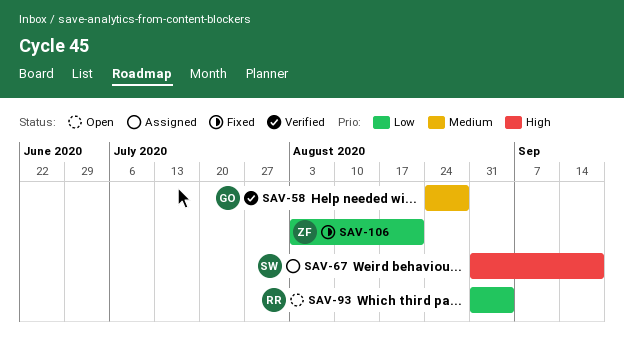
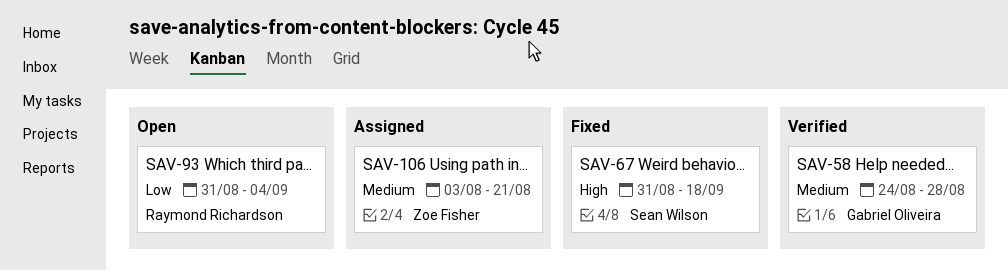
SAV-67, status: Assigned -> Fixed
SAV-106, status: Fixed -> Assigned
SAV-106, priority: Low -> Medium

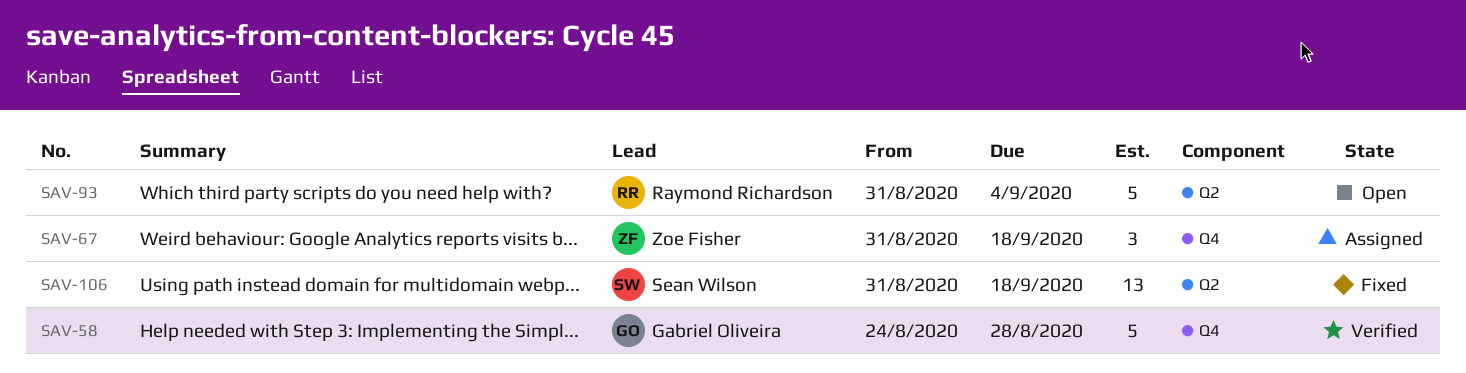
SAV-67, status: Fixed -> Assigned
SAV-67, owner: Sean Wilson -> Zoe Fisher
SAV-106, status: Assigned -> Fixed
SAV-106, owner: Zoe Fisher -> Sean Wilson
SAV-106, start: Aug 3 -> Aug 31
SAV-106, due: Aug 21 -> Sep 18

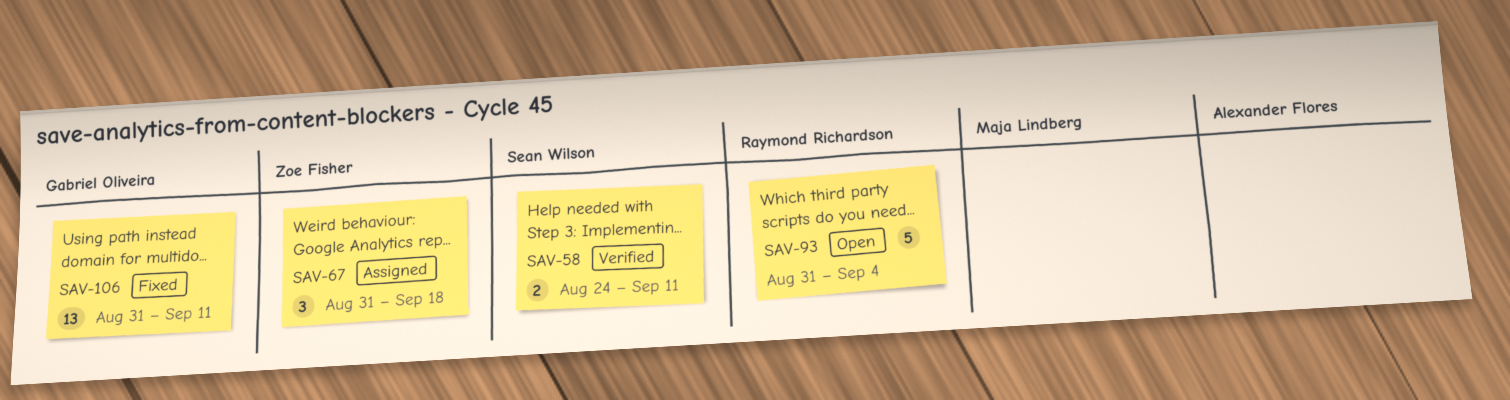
SAV-58, owner: Gabriel Oliveira -> Sean Wilson
SAV-58, estimate: 5 -> 2
SAV-58, due: Aug 28 -> Sep 11
SAV-106, owner: Sean Wilson -> Gabriel Oliveira
SAV-106, due: Sep 18 -> Sep 11

